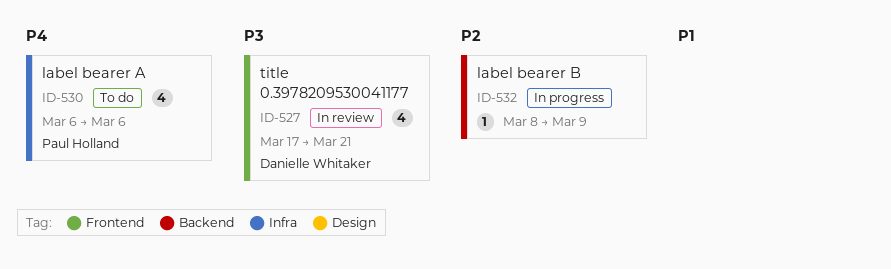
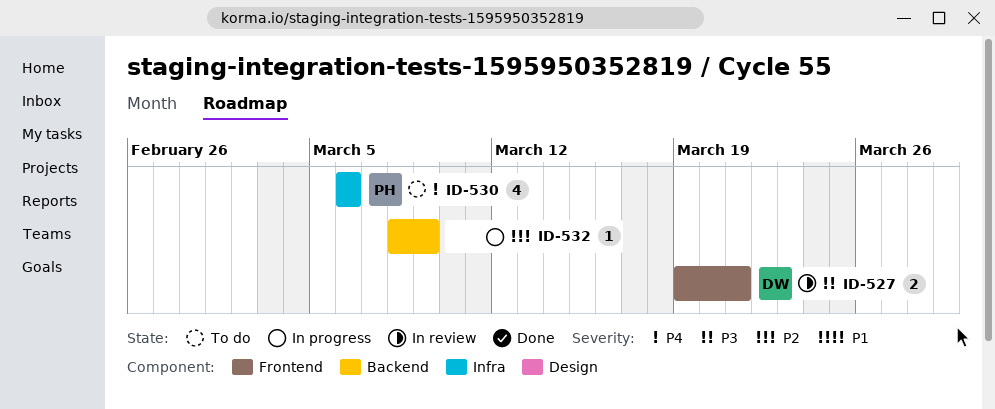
ID-527, estimate: 4 -> 2
ID-527, start: Mar 17 -> Mar 19

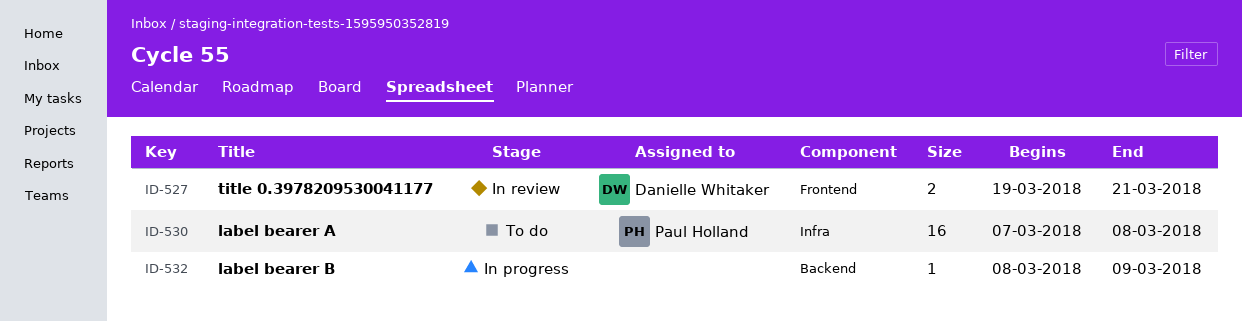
ID-530, estimate: 4 -> 16
ID-530, start: Mar 6 -> Mar 7
ID-530, due: Mar 6 -> Mar 8

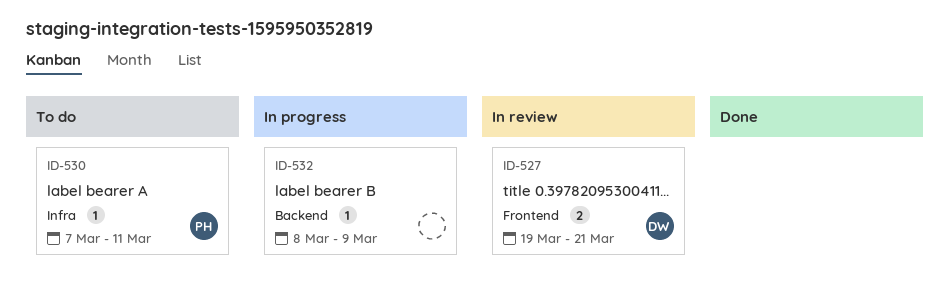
ID-530, estimate: 16 -> 1
ID-530, due: Mar 8 -> Mar 11

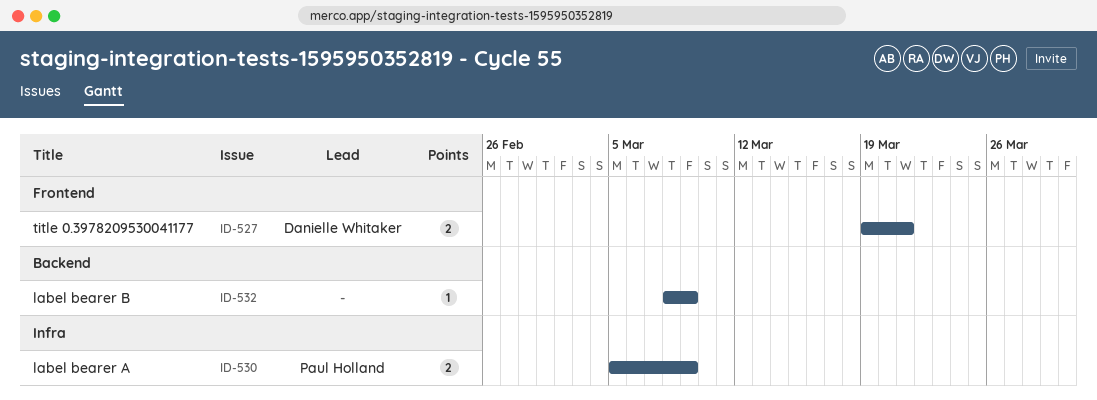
ID-530, estimate: 1 -> 2
ID-530, start: Mar 7 -> Mar 5
ID-530, due: Mar 11 -> Mar 9

